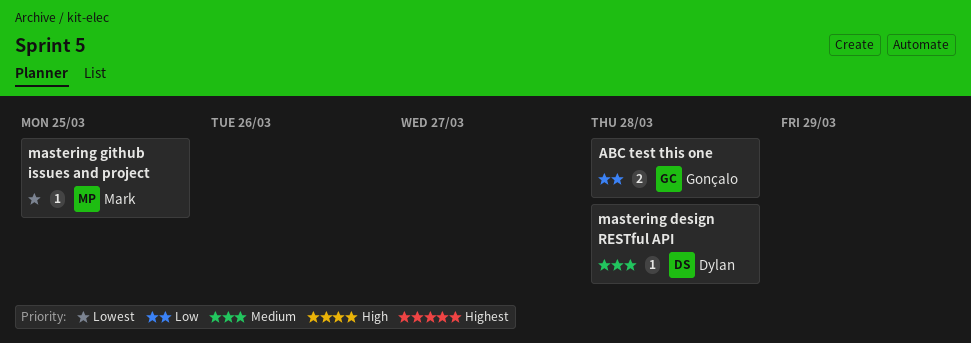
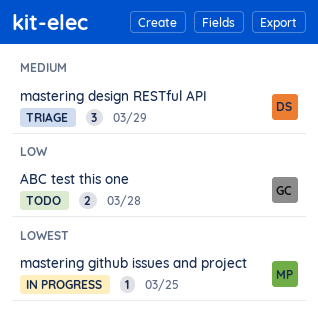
mastering design RESTful API, estimate: 1 -> 3
mastering design RESTful API, due: Mar 28 -> Mar 29

